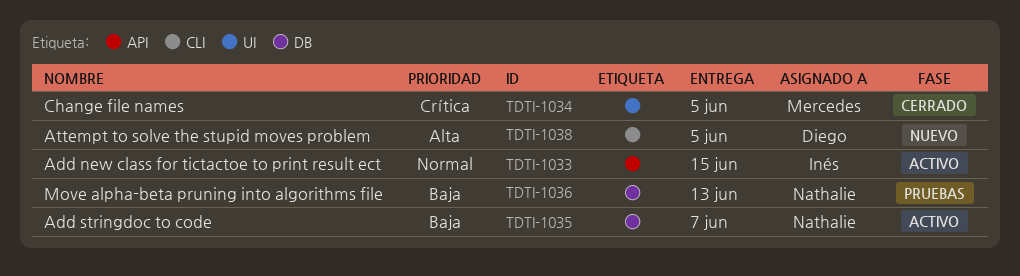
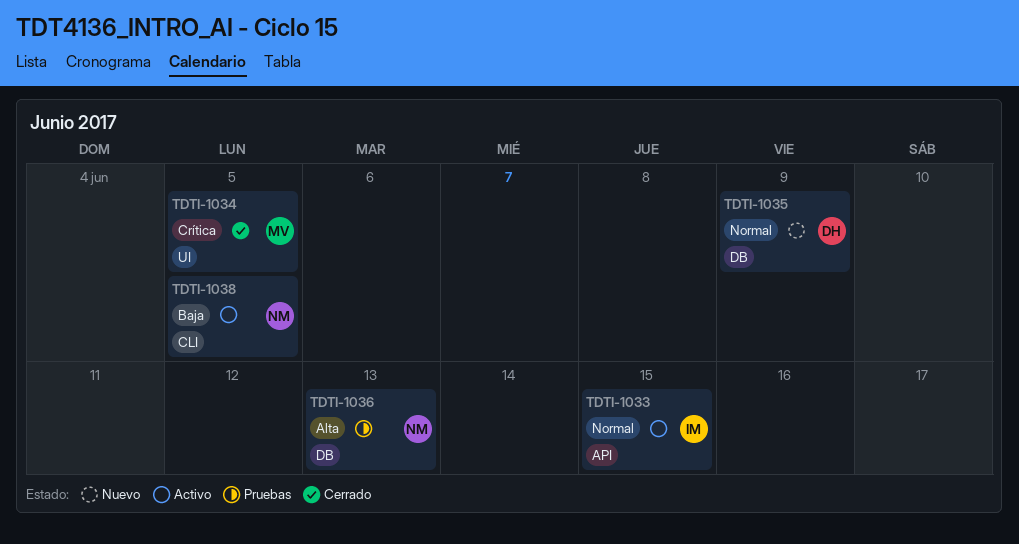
TDTI-1035, status: Activo -> Nuevo
TDTI-1035, owner: Nathalie -> Diego
TDTI-1035, priority: Baja -> Normal
TDTI-1035, due: Jun 7 -> Jun 9
TDTI-1036, priority: Baja -> Alta
TDTI-1038, status: Nuevo -> Activo
TDTI-1038, owner: Diego -> Nathalie
TDTI-1038, priority: Alta -> Baja

